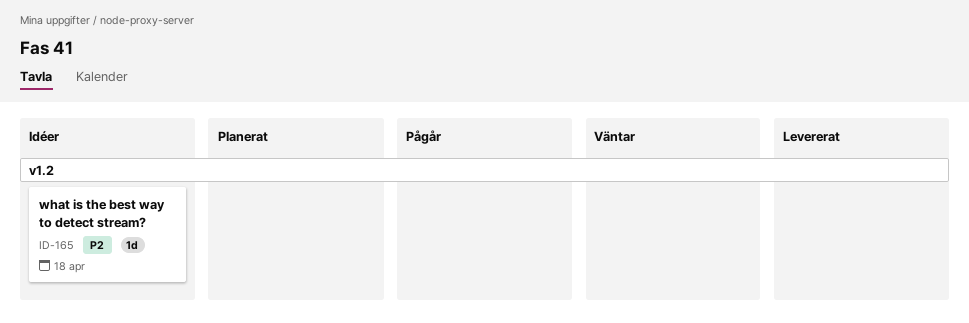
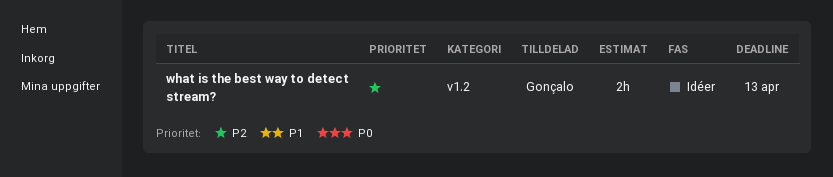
what is the best way to detect stream?, estimate: 1d -> 2h
what is the best way to detect stream?, due: Apr 18 -> Apr 13

